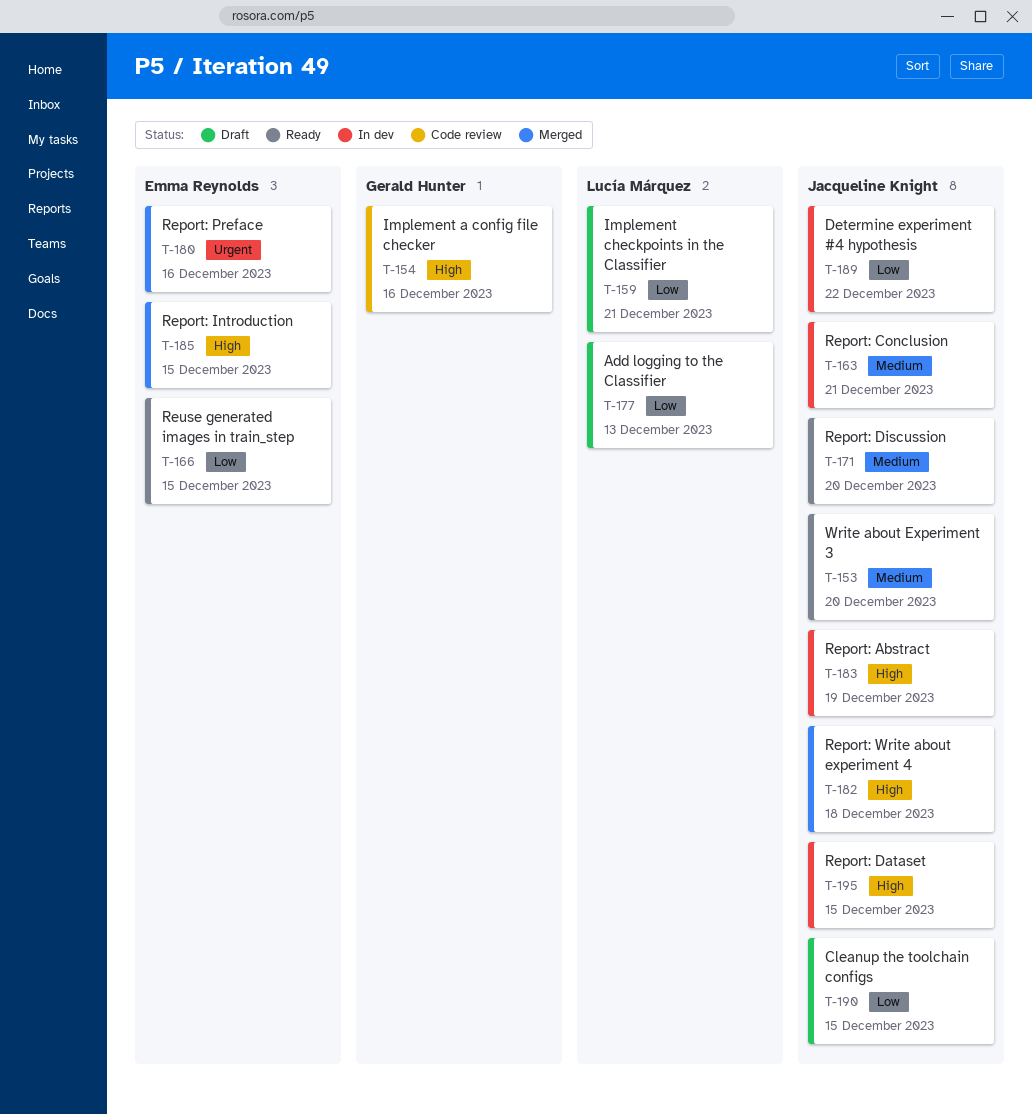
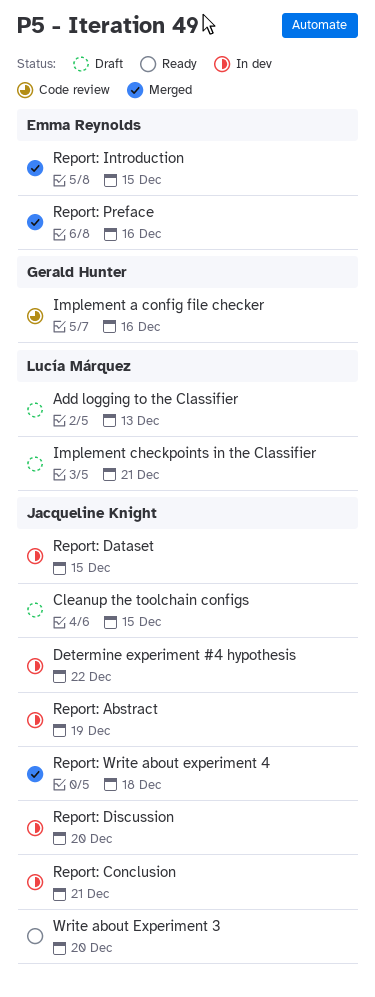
Report: Discussion, status: Ready -> In dev
Reuse generated images in train_step: present -> none

